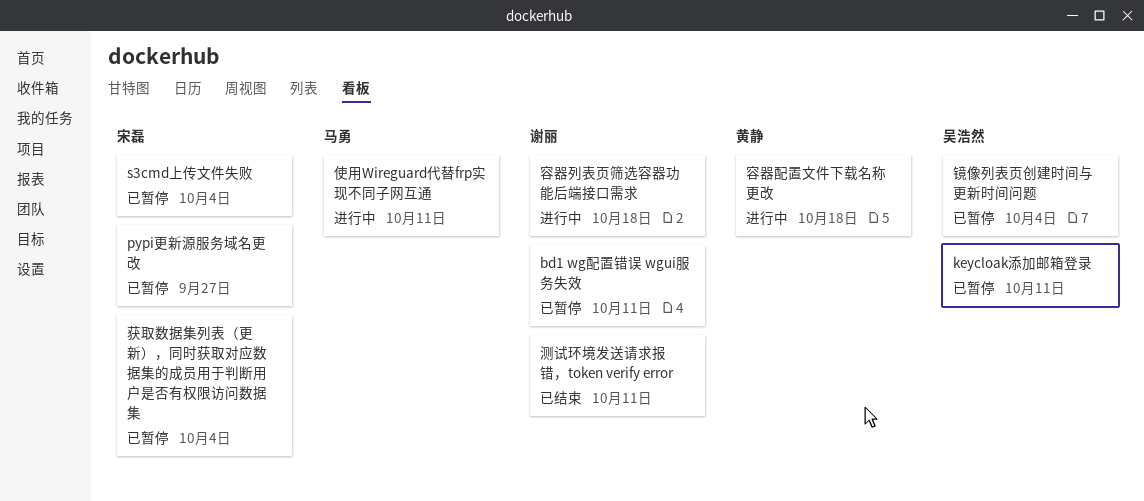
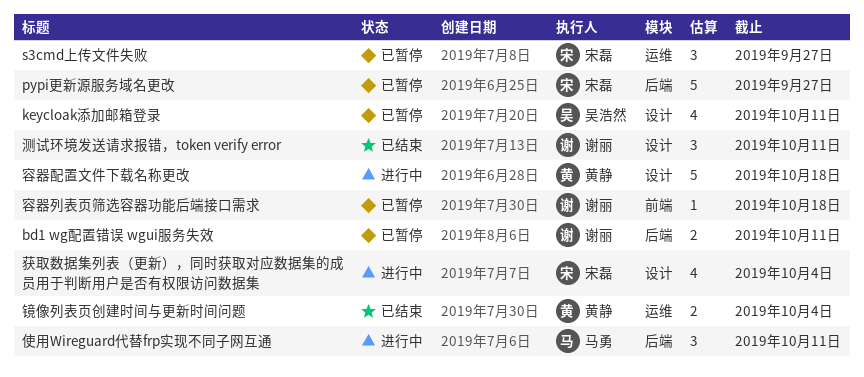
s3cmd上传文件失败, due: Oct 4 -> Sep 27
容器列表页筛选容器功能后端接口需求, status: 进行中 -> 已暂停
获取数据集列表（更新），同时获取对应数据集的成员用于判断用户是否有权限访问数据集, status: 已暂停 -> 进行中
镜像列表页创建时间与更新时间问题, status: 已暂停 -> 已结束
镜像列表页创建时间与更新时间问题, owner: 吴浩然 -> 黄静

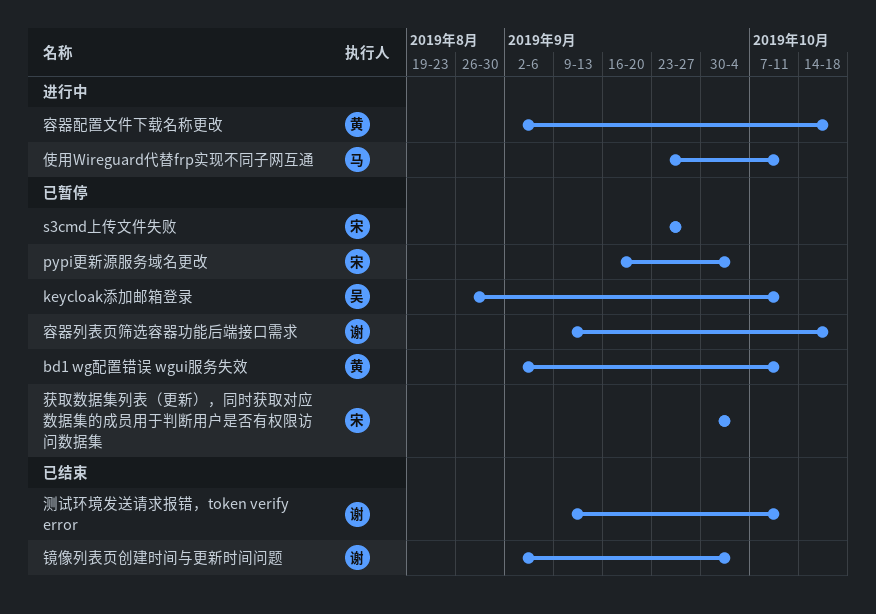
bd1 wg配置错误 wgui服务失效, owner: 谢丽 -> 黄静
pypi更新源服务域名更改, due: Sep 27 -> Oct 4
获取数据集列表（更新），同时获取对应数据集的成员用于判断用户是否有权限访问数据集, status: 进行中 -> 已暂停
镜像列表页创建时间与更新时间问题, owner: 黄静 -> 谢丽

